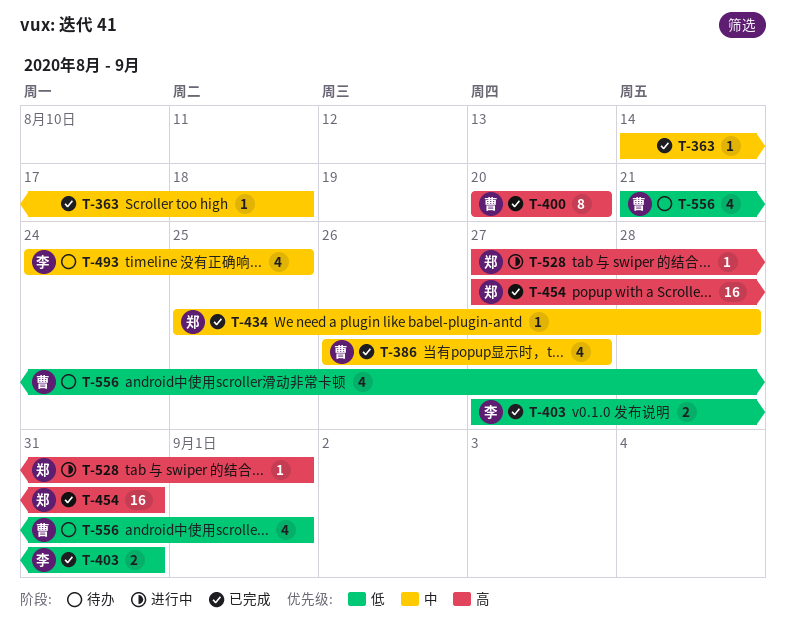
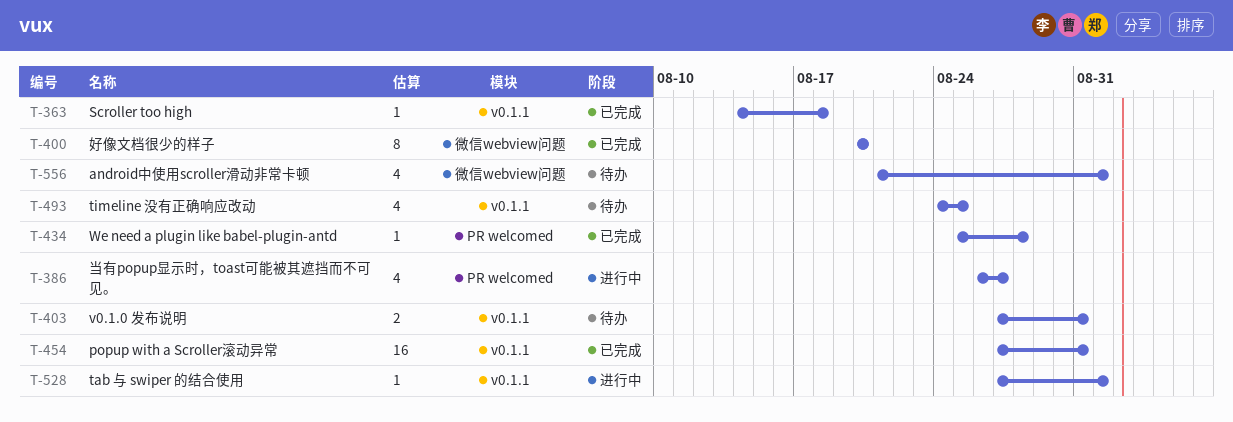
T-386, status: 已完成 -> 进行中
T-403, status: 已完成 -> 待办

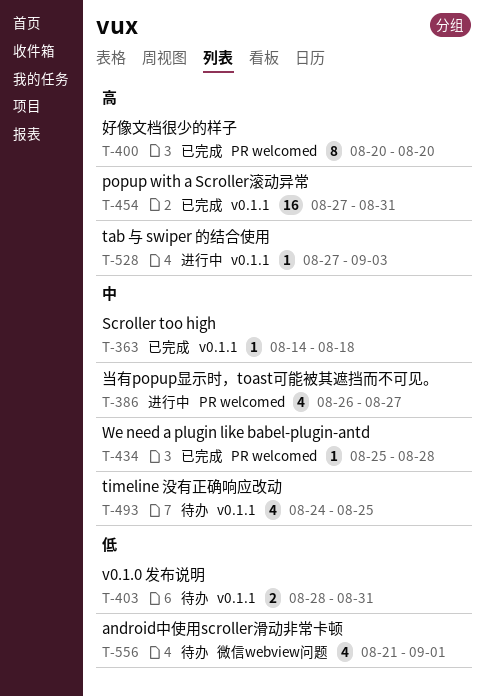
T-400, label: 微信webview问题 -> PR welcomed
T-403, start: Aug 27 -> Aug 28
T-528, due: Sep 1 -> Sep 3

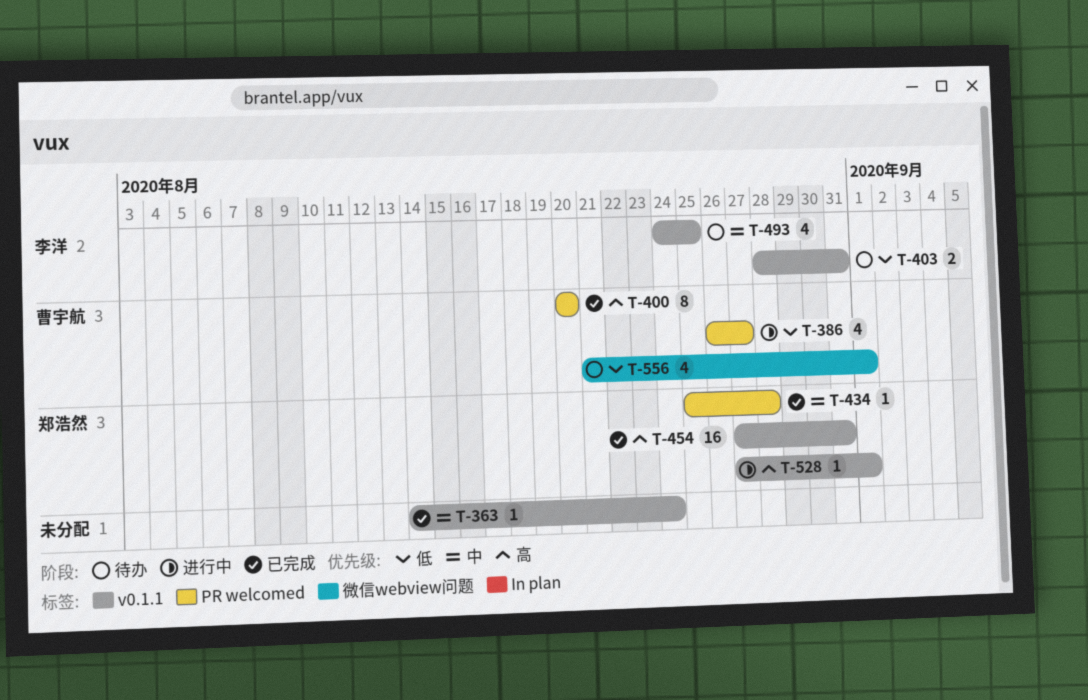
T-363, due: Aug 18 -> Aug 24
T-386, priority: 中 -> 低
T-528, due: Sep 3 -> Sep 1

